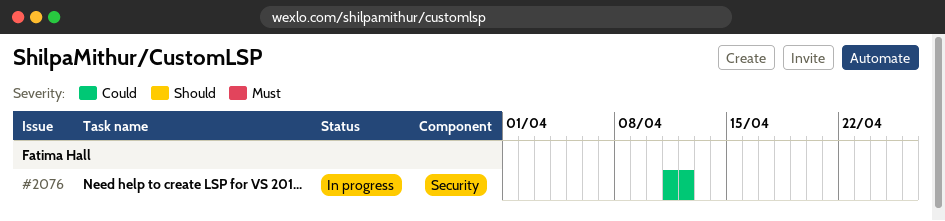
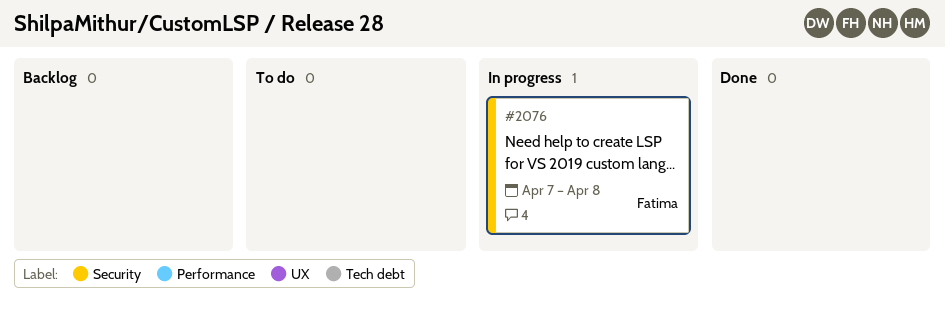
#2076, start: Apr 11 -> Apr 7
#2076, due: Apr 12 -> Apr 8

